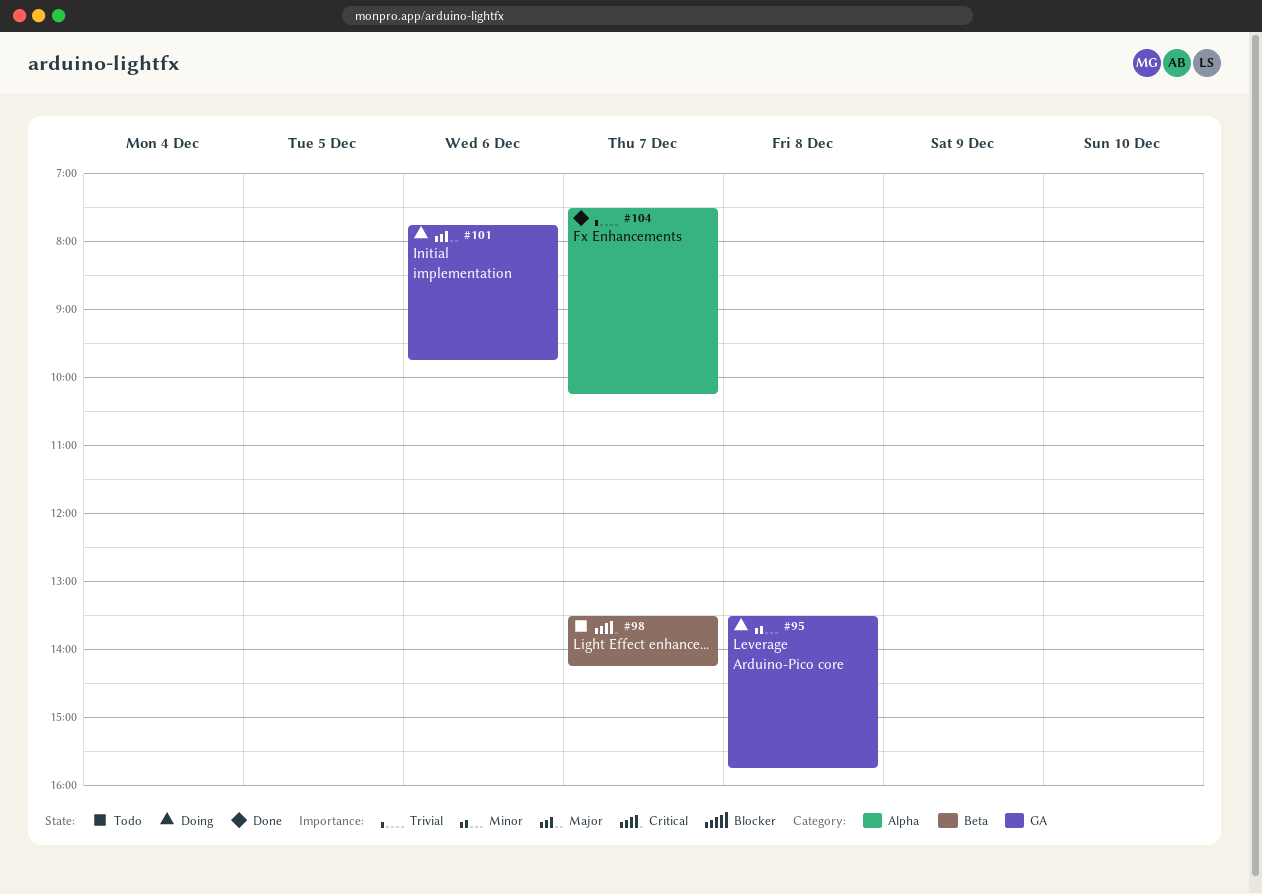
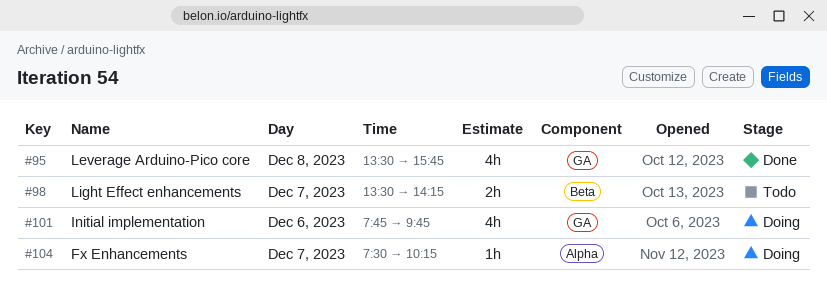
#95, status: Doing -> Done
#104, status: Done -> Doing

